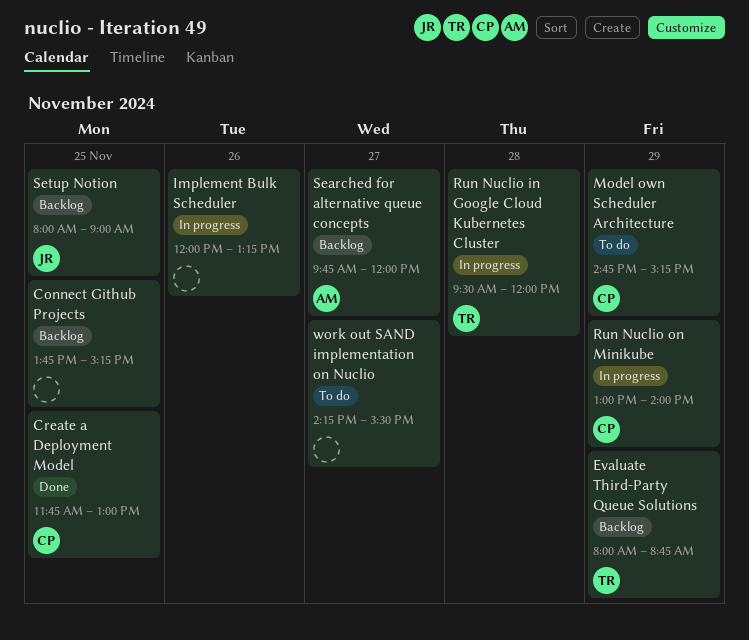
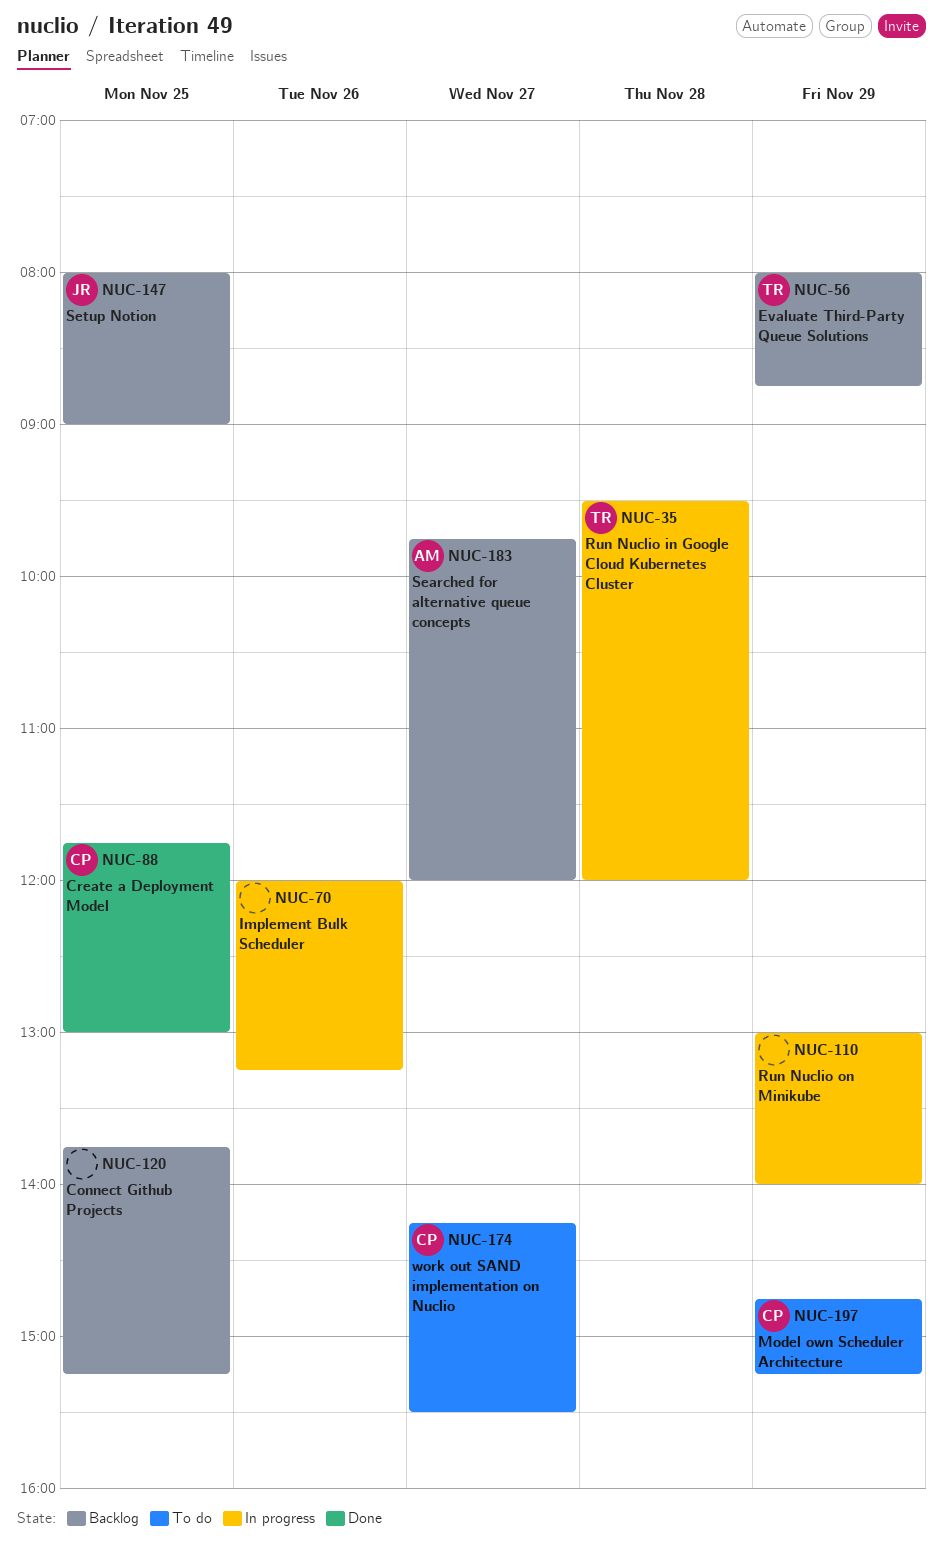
Run Nuclio on Minikube, owner: CP -> none
work out SAND implementation on Nuclio, owner: none -> CP

